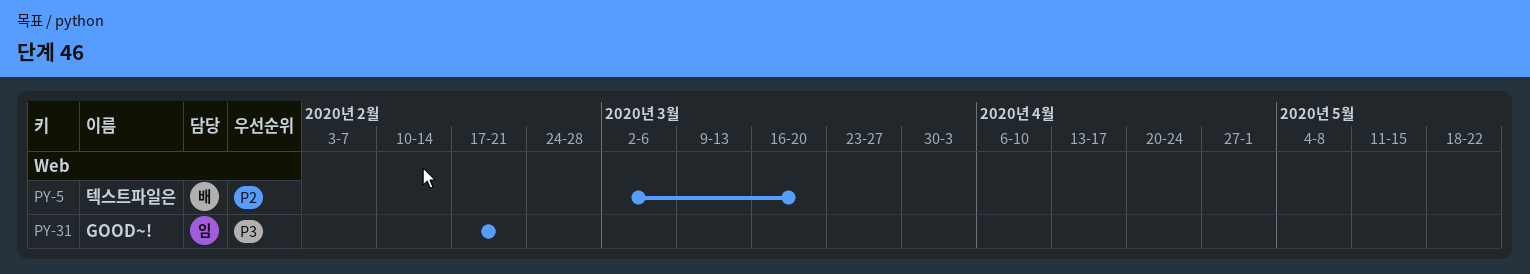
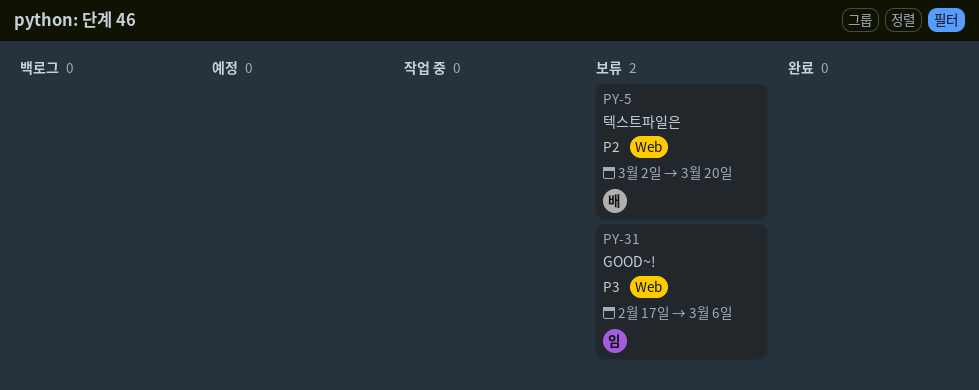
PY-31, due: Feb 21 -> Mar 6

